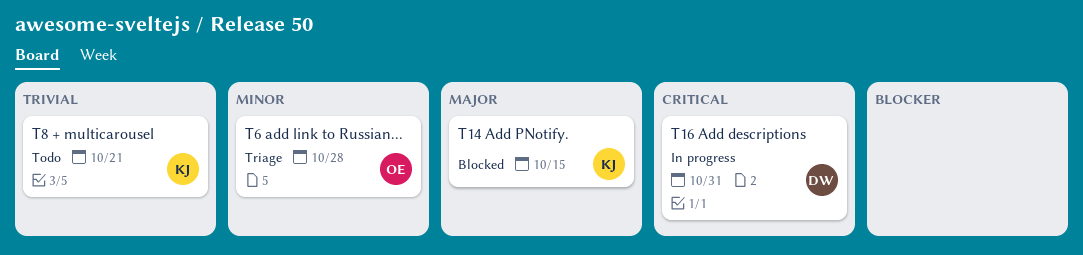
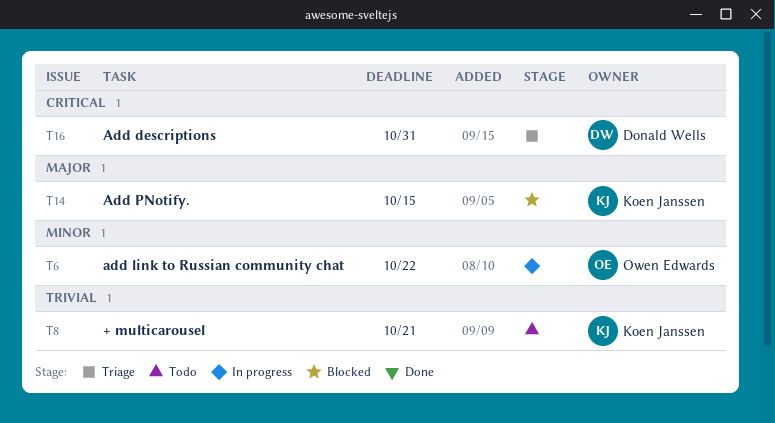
T6, status: Triage -> In progress
T6, due: Oct 28 -> Oct 22
T16, status: In progress -> Triage

